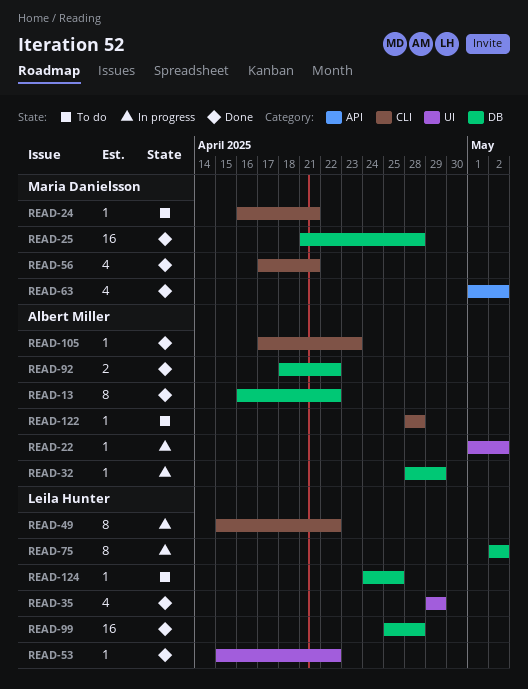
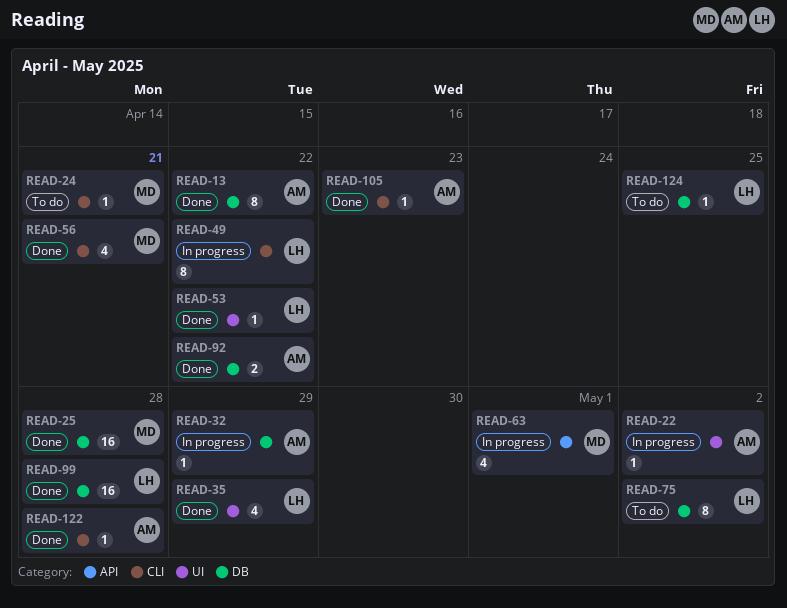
READ-63, status: Done -> In progress
READ-63, due: May 2 -> May 1
READ-75, status: In progress -> To do
READ-122, status: To do -> Done

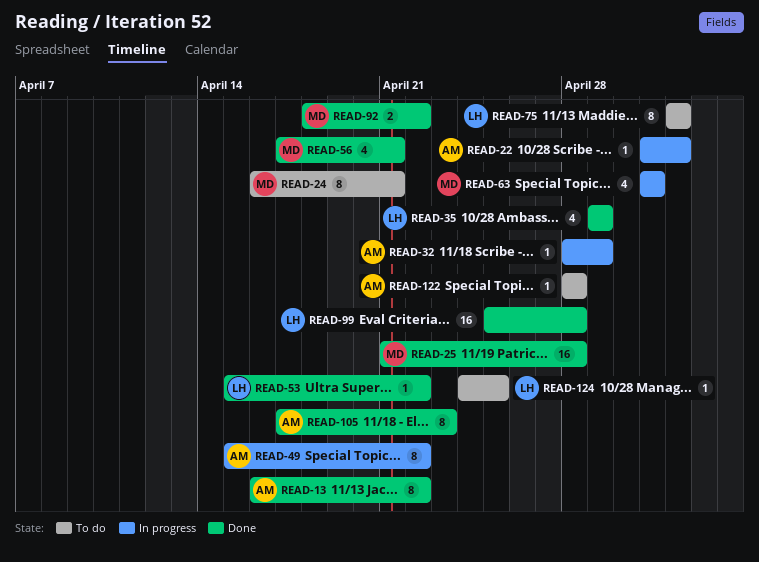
READ-24, estimate: 1 -> 8
READ-49, owner: LH -> AM
READ-92, owner: AM -> MD
READ-105, estimate: 1 -> 8
READ-122, status: Done -> To do

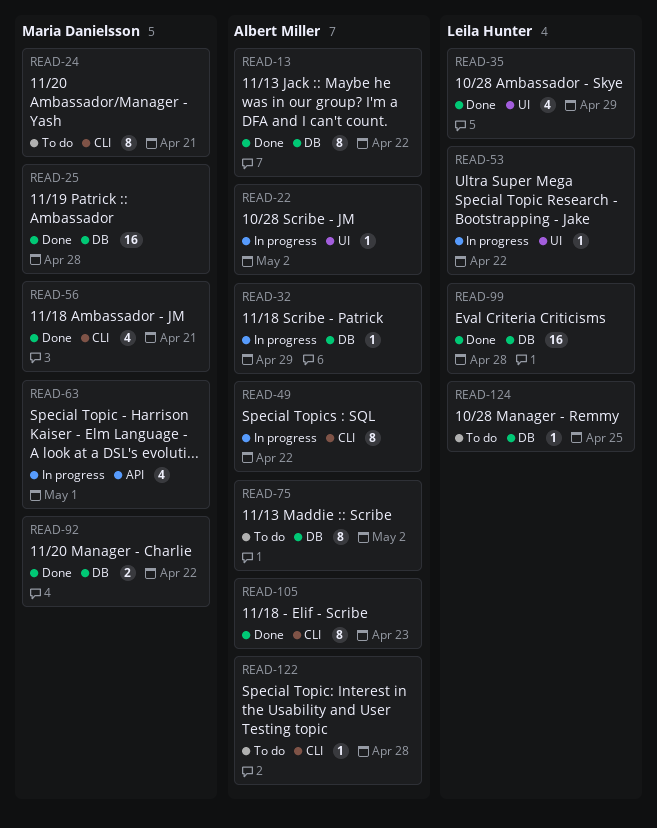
READ-53, status: Done -> In progress
READ-75, owner: Leila Hunter -> Albert Miller

